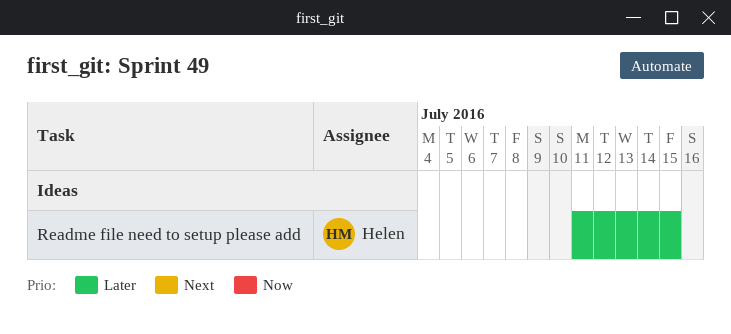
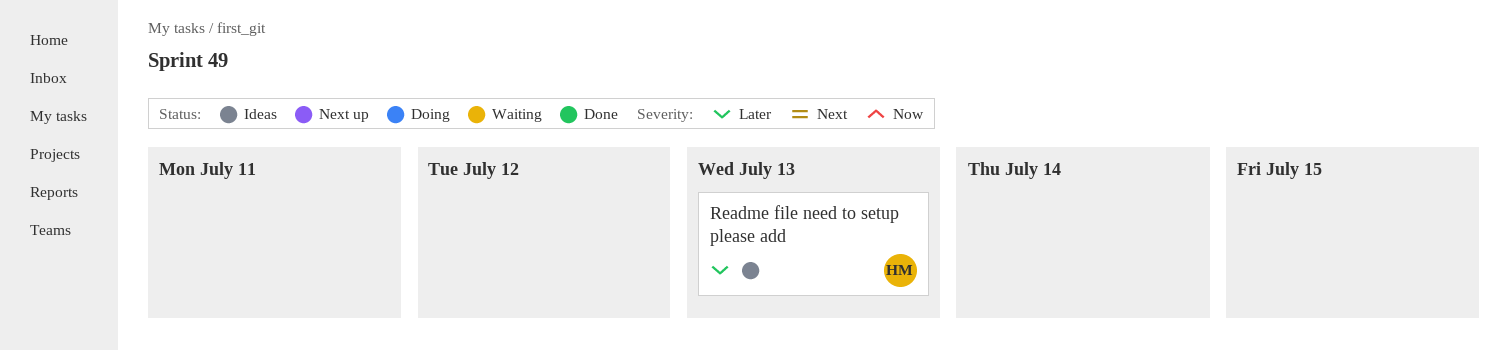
Readme file need to setup please add, due: Jul 15 -> Jul 13

